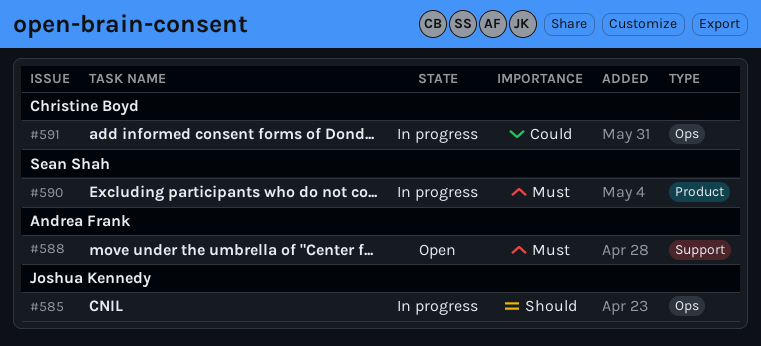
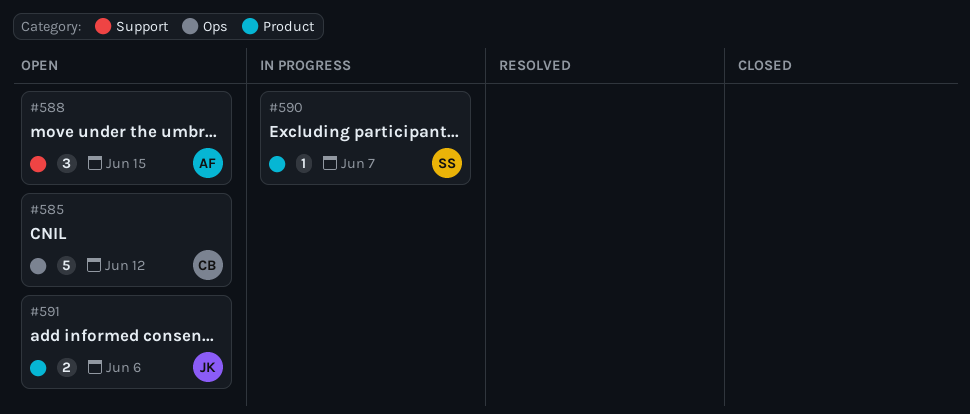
#585, status: In progress -> Open
#585, owner: Joshua Kennedy -> Christine Boyd
#591, status: In progress -> Open
#591, owner: Christine Boyd -> Joshua Kennedy
#591, label: Ops -> Product

